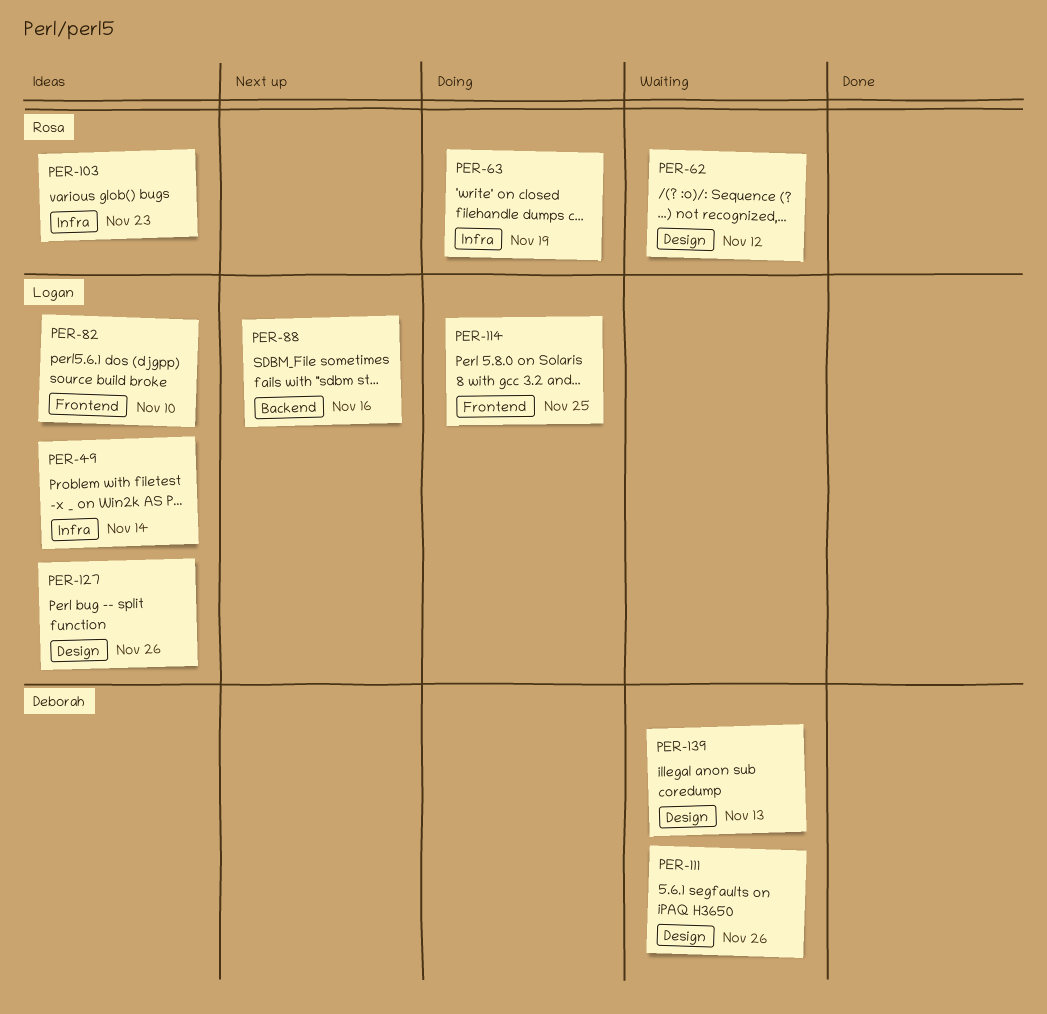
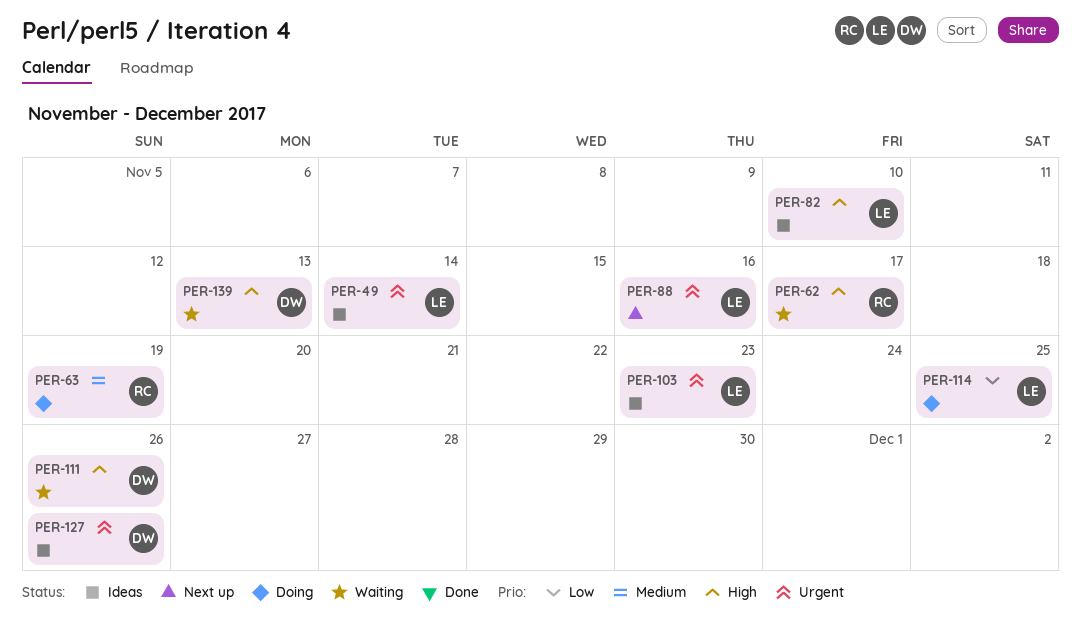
PER-62, due: Nov 12 -> Nov 17
PER-103, owner: Rosa -> Logan
PER-127, owner: Logan -> Deborah

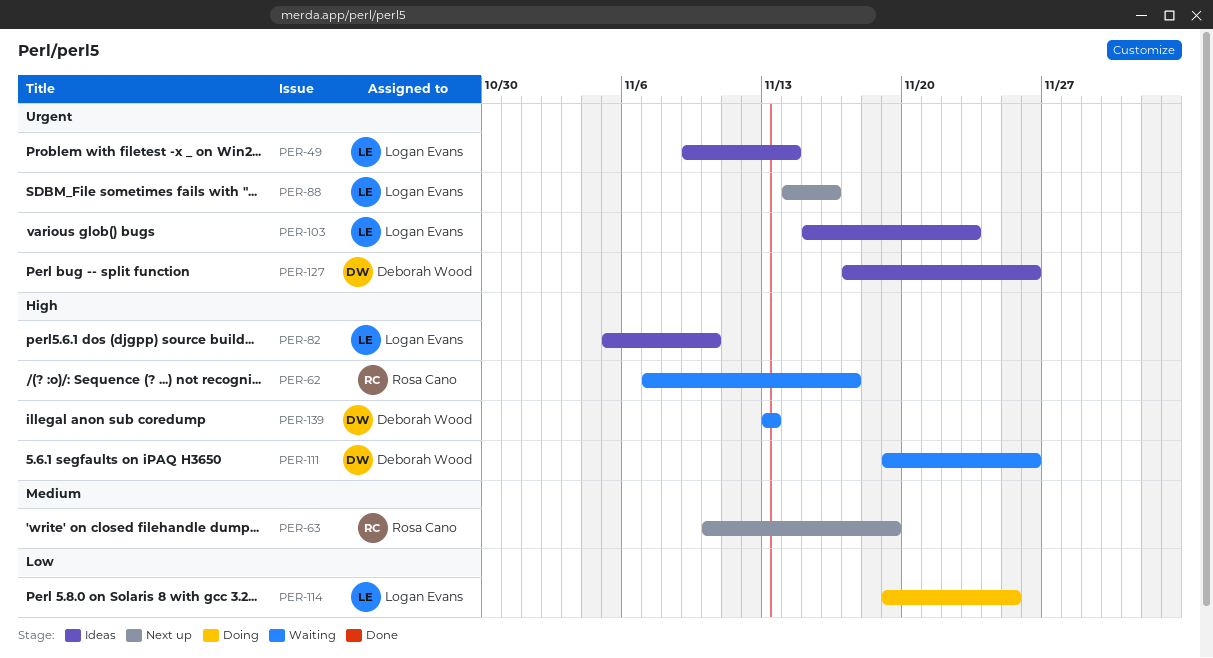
PER-63, status: Doing -> Next up

